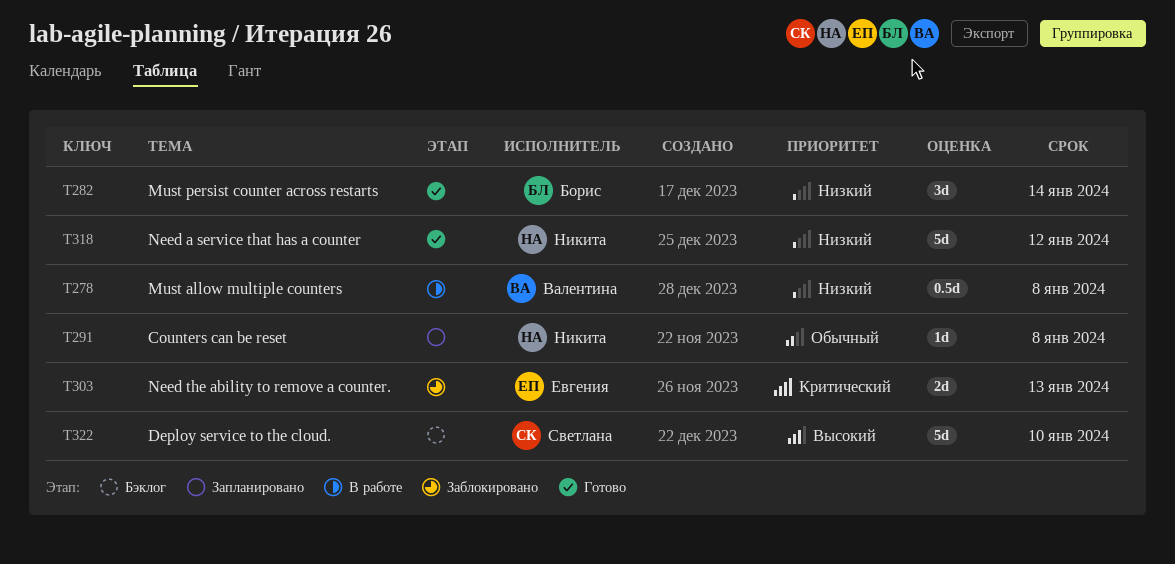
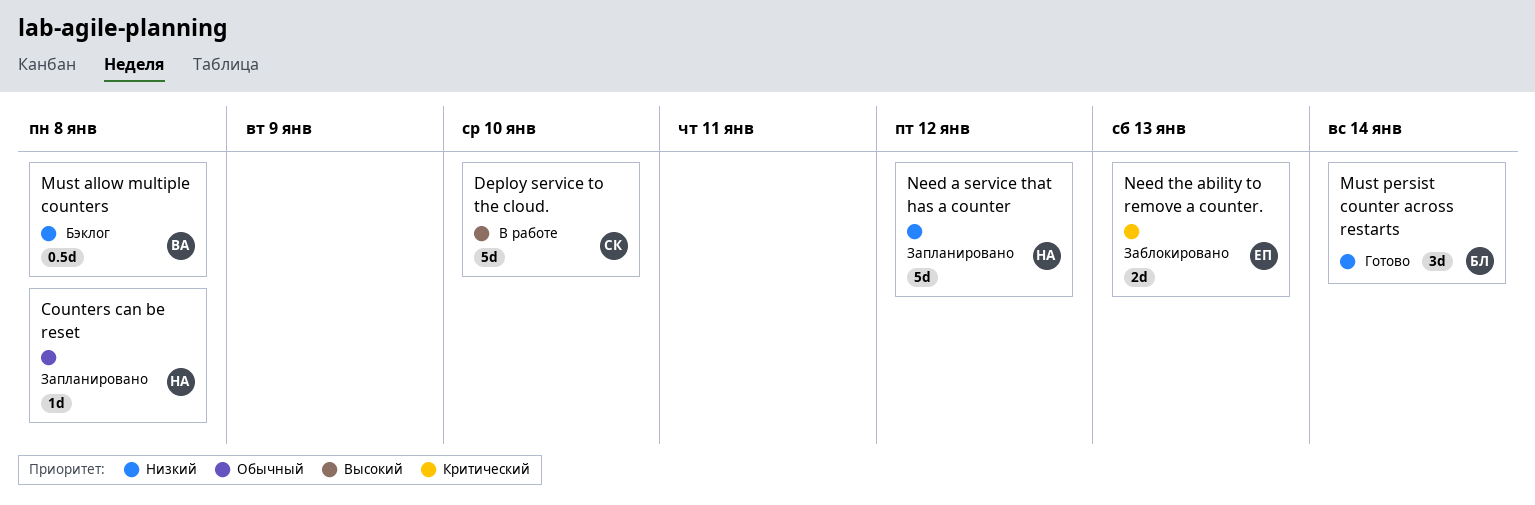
Deploy service to the cloud., status: Бэклог -> В работе
Must allow multiple counters, status: В работе -> Бэклог
Need a service that has a counter, status: Готово -> Запланировано

